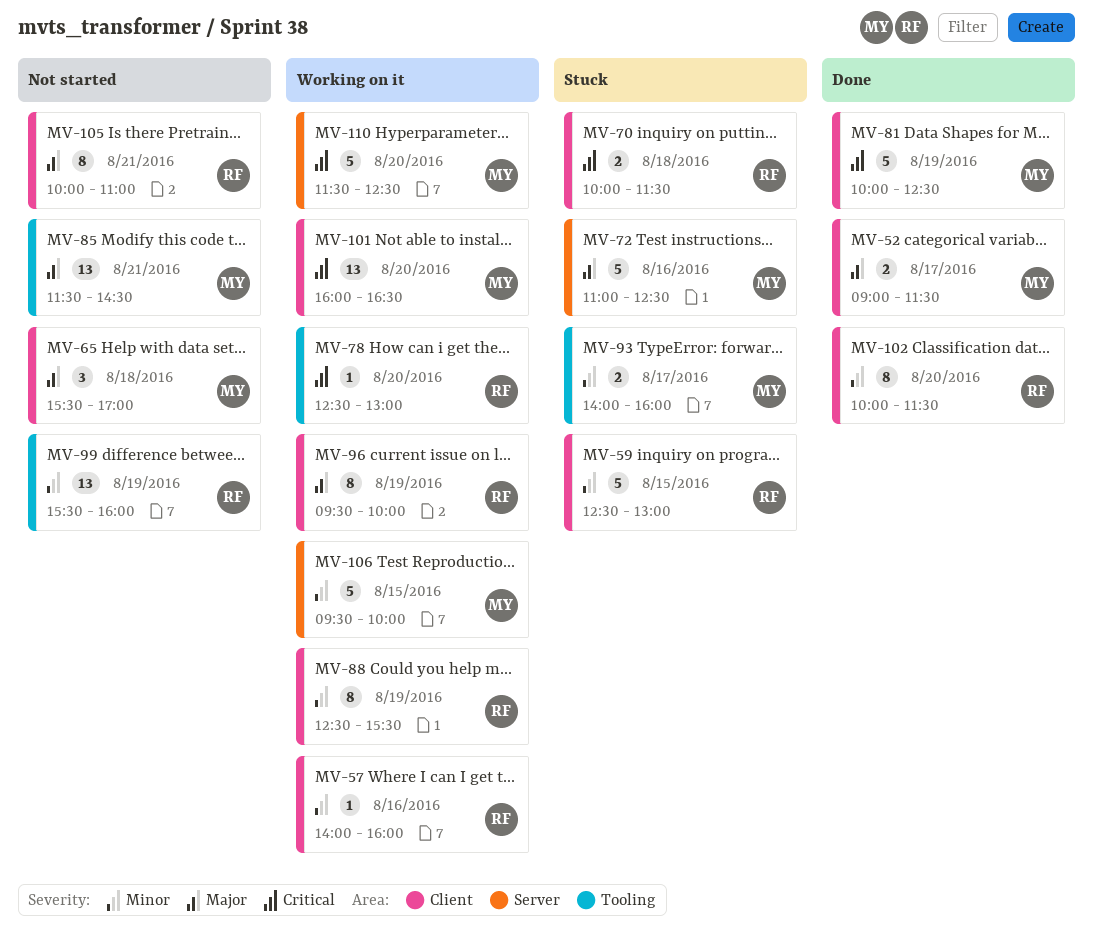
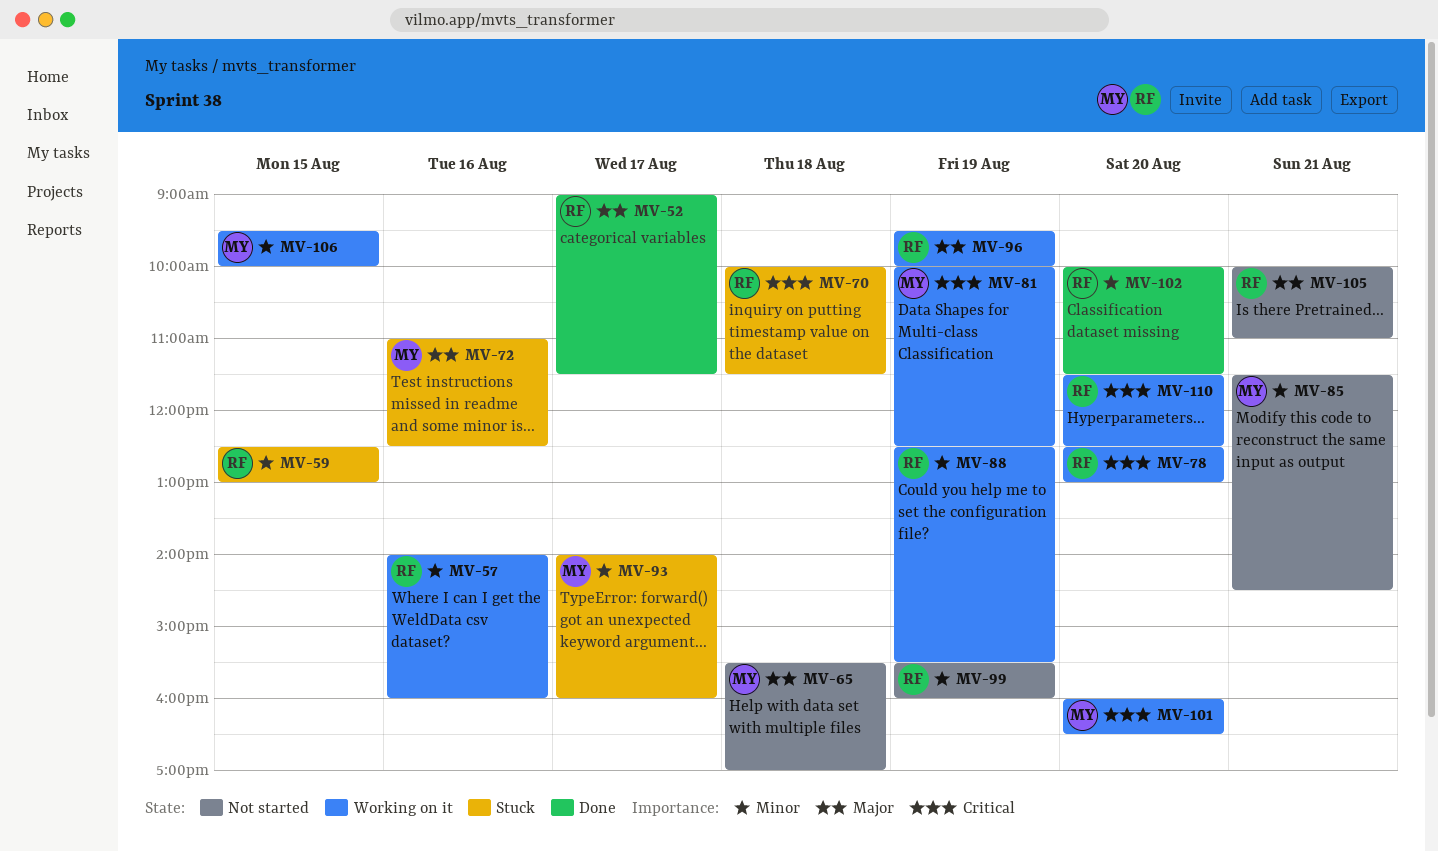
MV-52, owner: MY -> RF
MV-81, status: Done -> Working on it
MV-85, priority: Major -> Minor
MV-110, owner: MY -> RF

